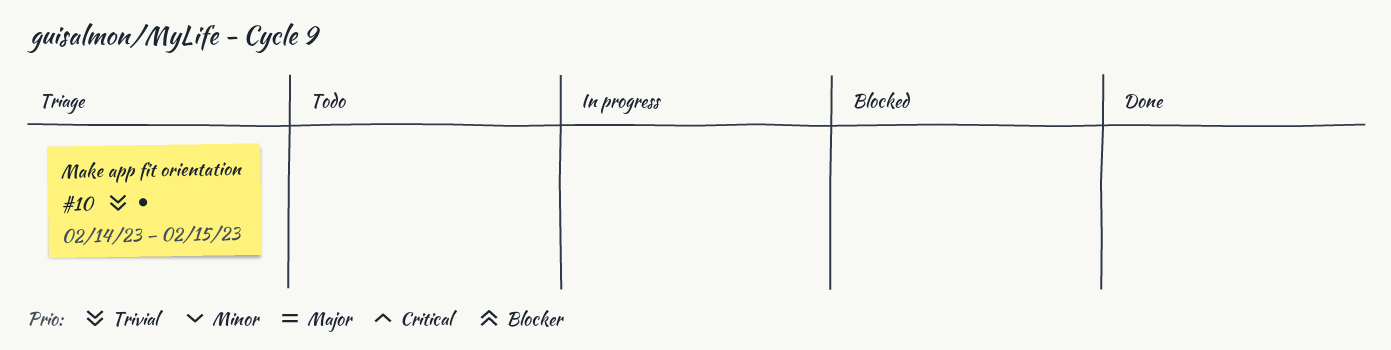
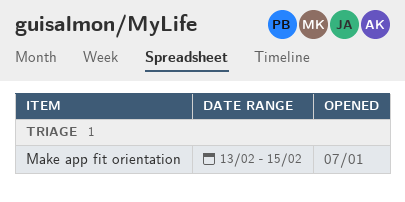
Make app fit orientation, start: Feb 14 -> Feb 13

